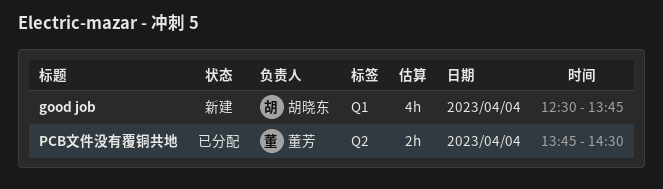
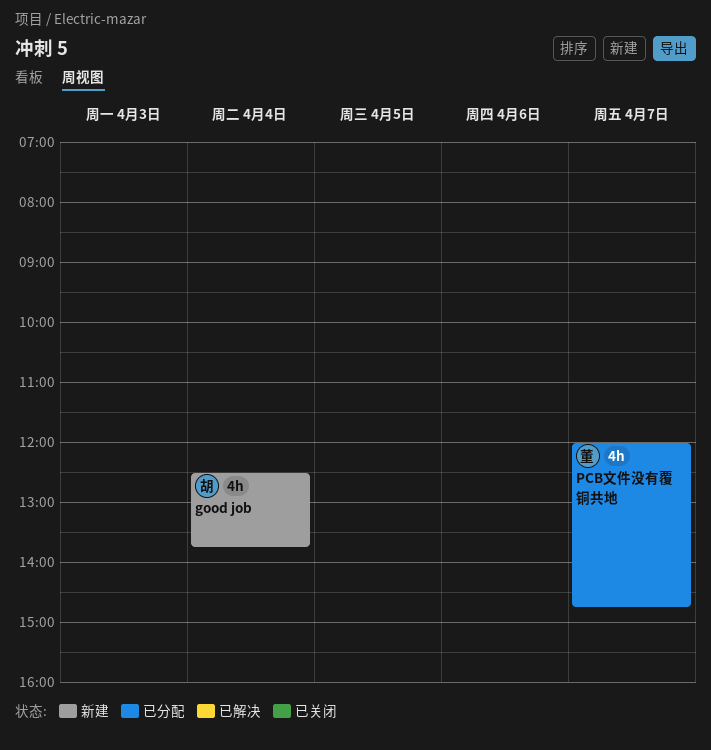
PCB文件没有覆铜共地, estimate: 2h -> 4h
PCB文件没有覆铜共地, day: Apr 4 -> Apr 7
PCB文件没有覆铜共地, begins: 13:45 -> 12:00
PCB文件没有覆铜共地, ends: 14:30 -> 14:45

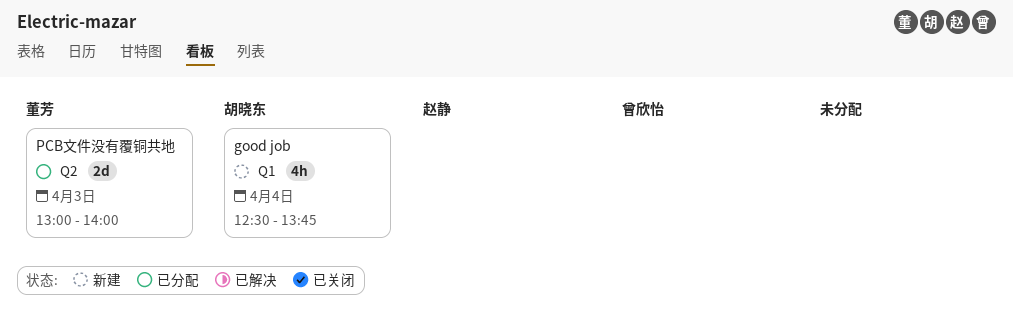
PCB文件没有覆铜共地, estimate: 4h -> 2d
PCB文件没有覆铜共地, day: Apr 7 -> Apr 3
PCB文件没有覆铜共地, begins: 12:00 -> 13:00
PCB文件没有覆铜共地, ends: 14:45 -> 14:00

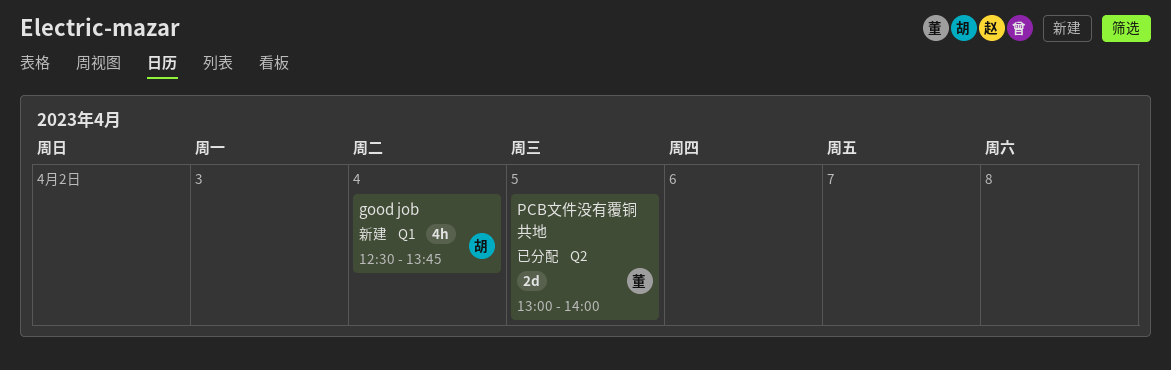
PCB文件没有覆铜共地, day: Apr 3 -> Apr 5

